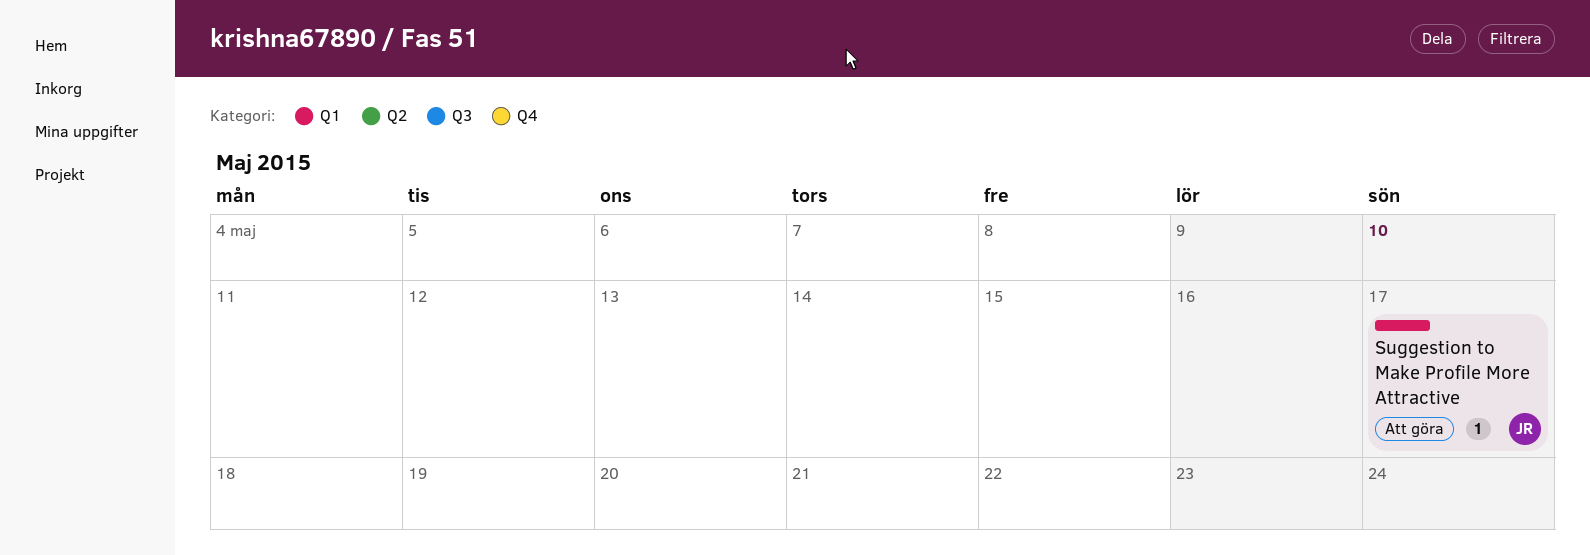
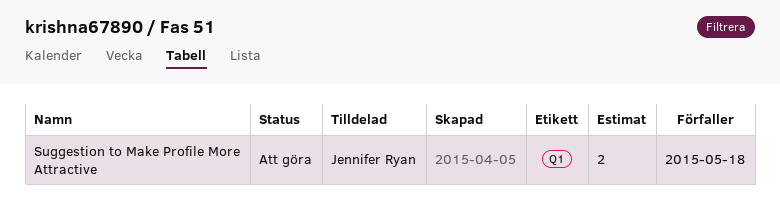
Suggestion to Make Profile More Attractive, estimate: 1 -> 2
Suggestion to Make Profile More Attractive, due: May 17 -> May 18

